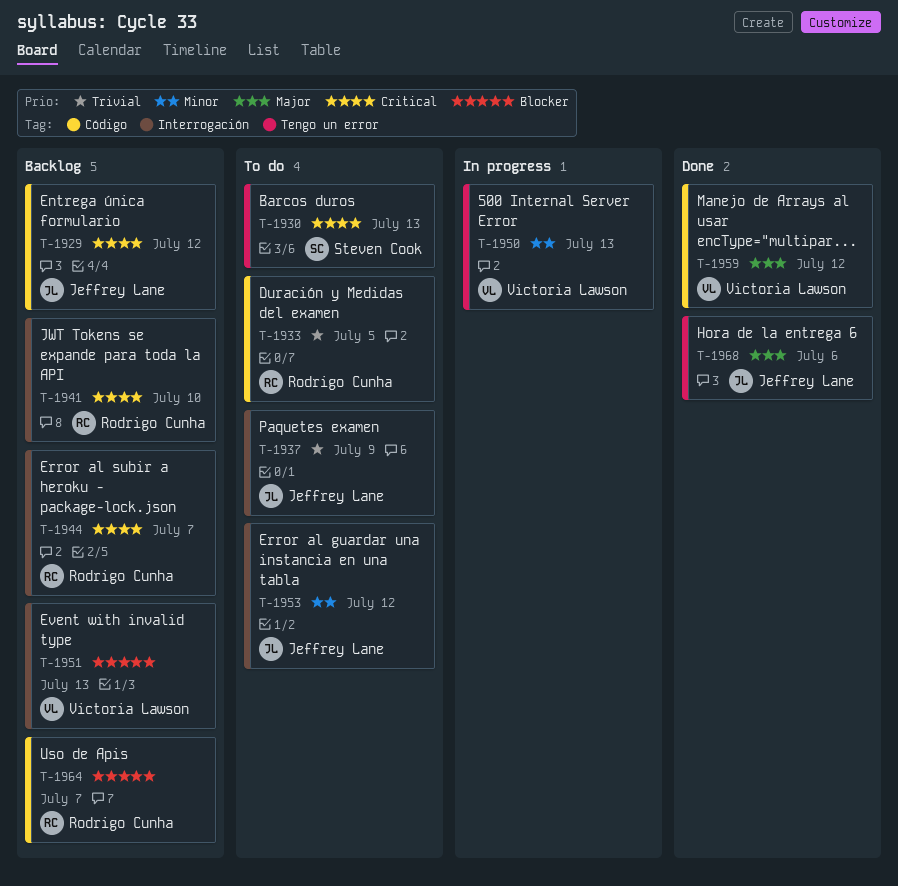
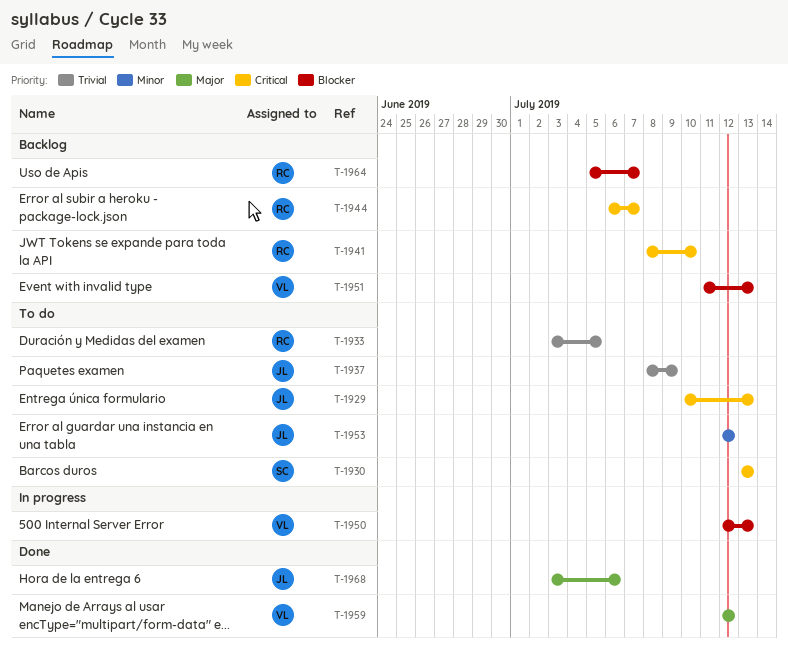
T-1929, status: Backlog -> To do
T-1929, due: Jul 12 -> Jul 13
T-1950, priority: Minor -> Blocker

